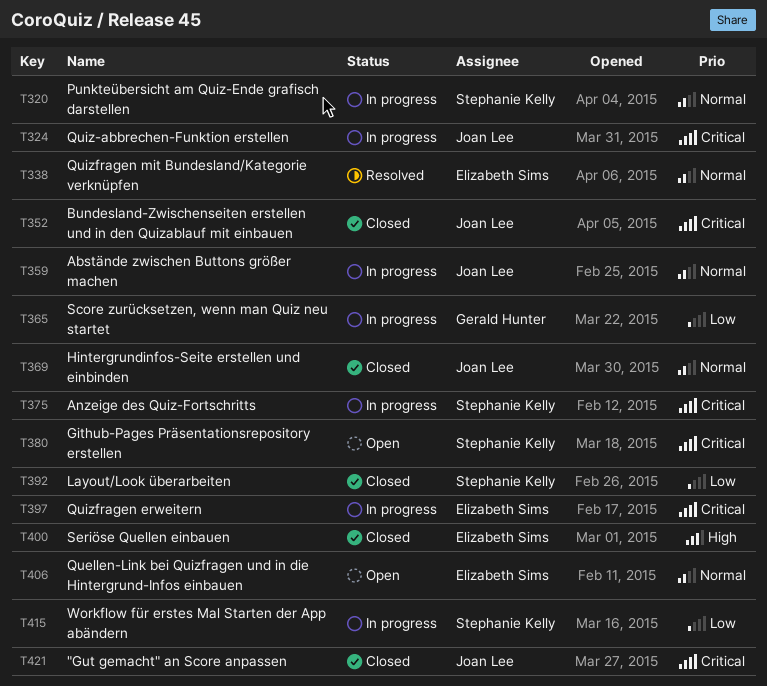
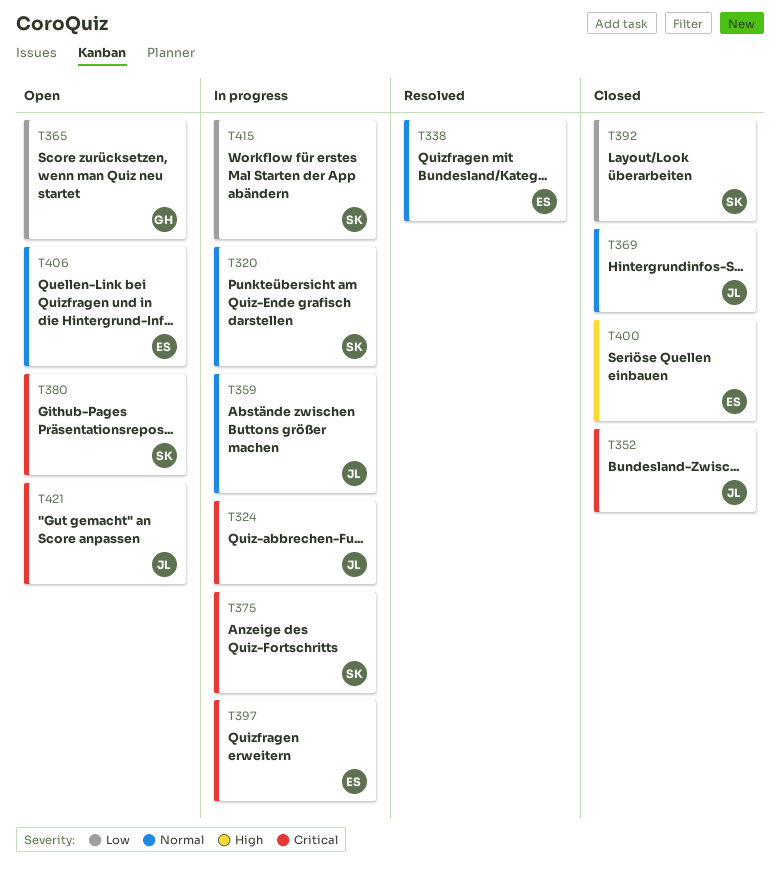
T365, status: In progress -> Open
T421, status: Closed -> Open

